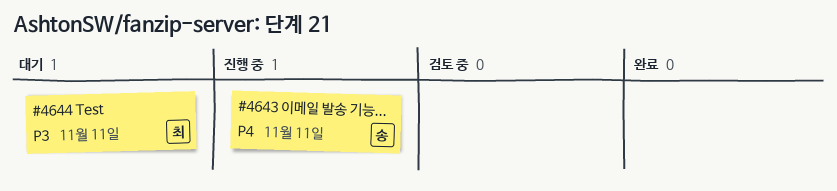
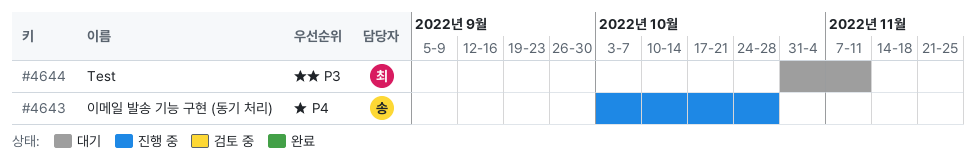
#4643, due: Nov 11 -> Oct 28

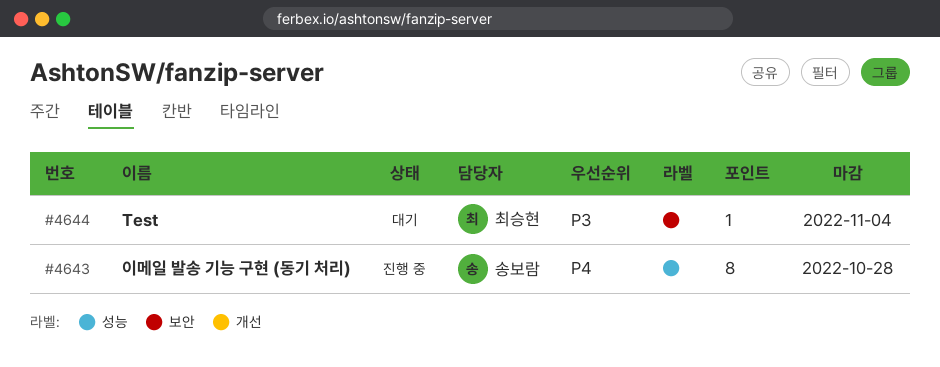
#4644, due: Nov 11 -> Nov 4

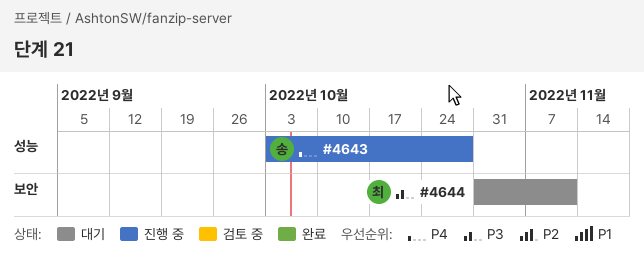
#4644, due: Nov 4 -> Nov 11

